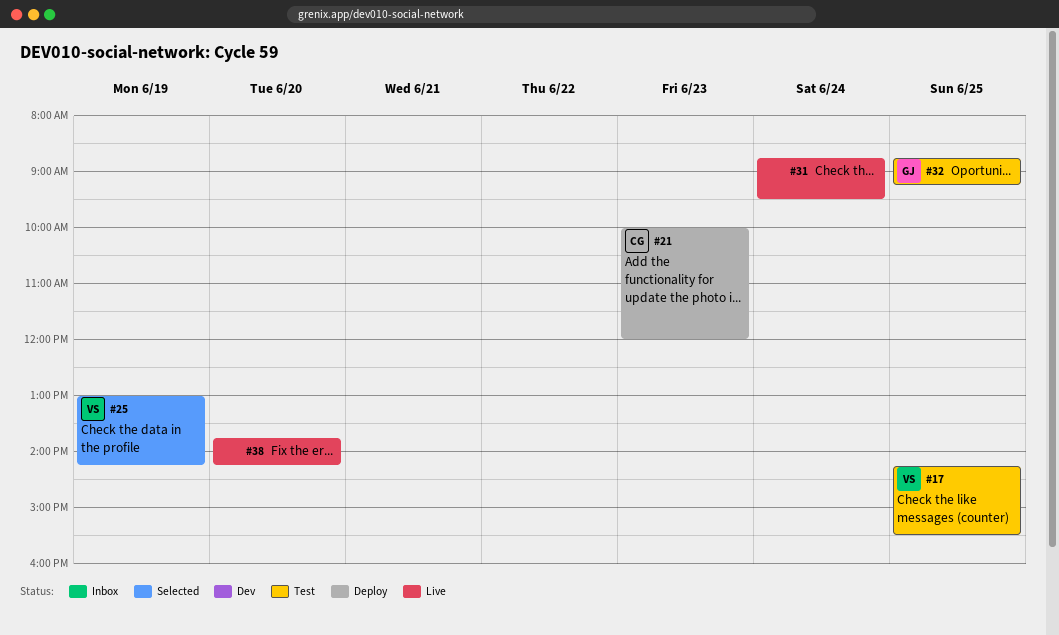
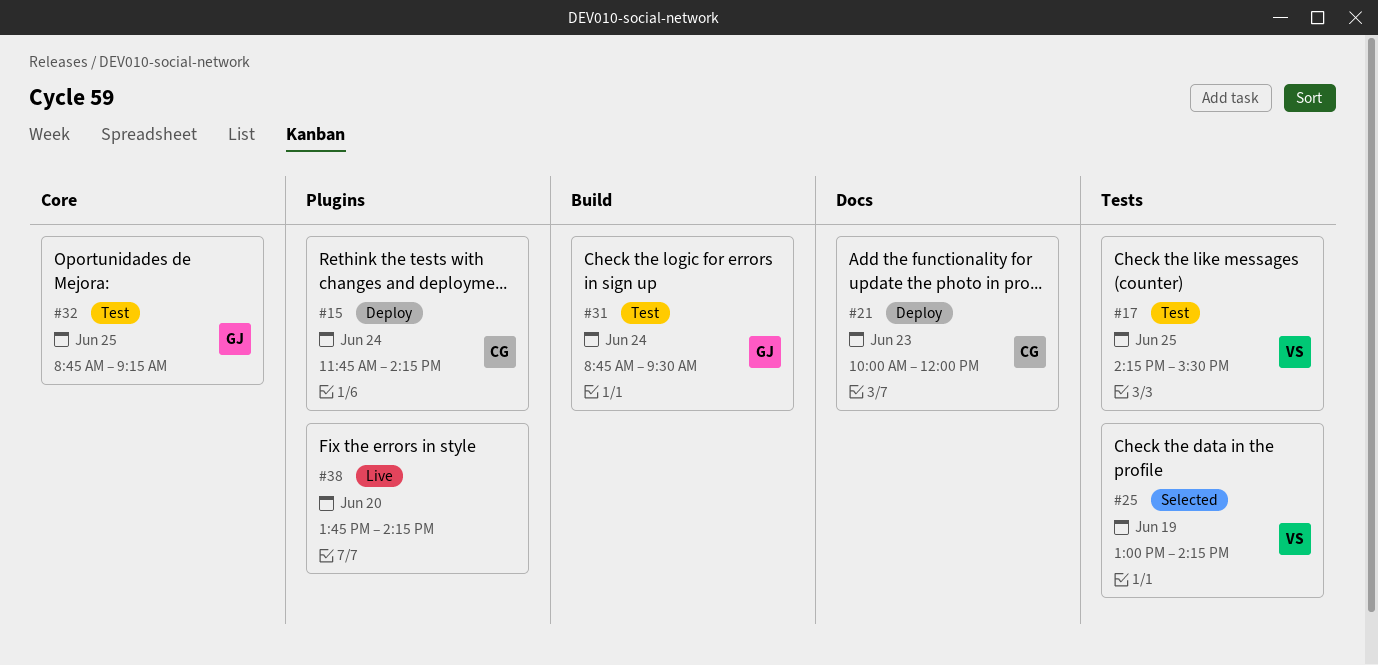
#15: none -> present
#31, status: Live -> Test
#31, owner: none -> GJ

